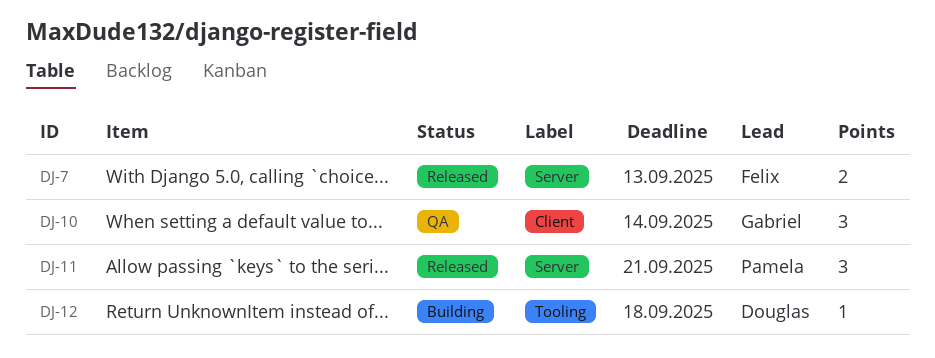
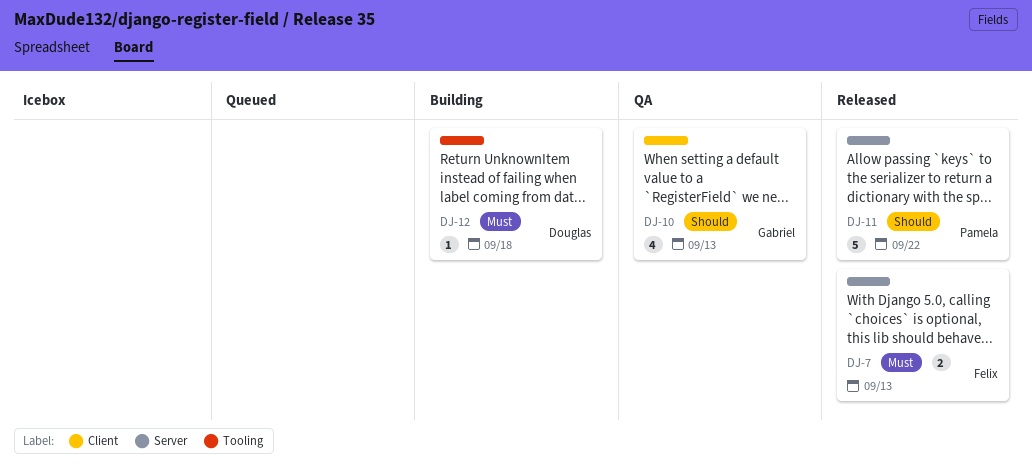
DJ-10, estimate: 3 -> 4
DJ-10, due: Sep 14 -> Sep 13
DJ-11, estimate: 3 -> 5
DJ-11, due: Sep 21 -> Sep 22

